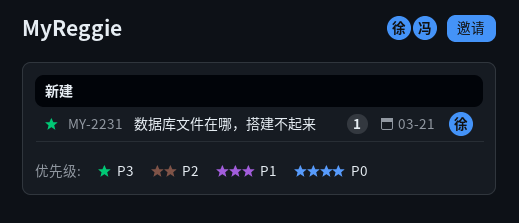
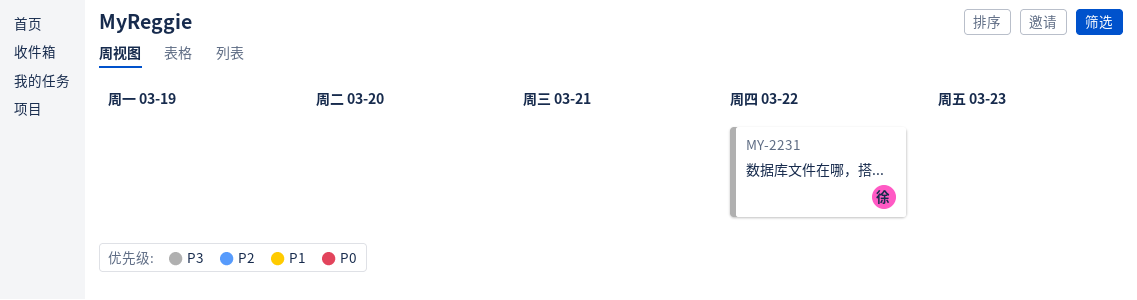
MY-2231, due: Mar 21 -> Mar 22

